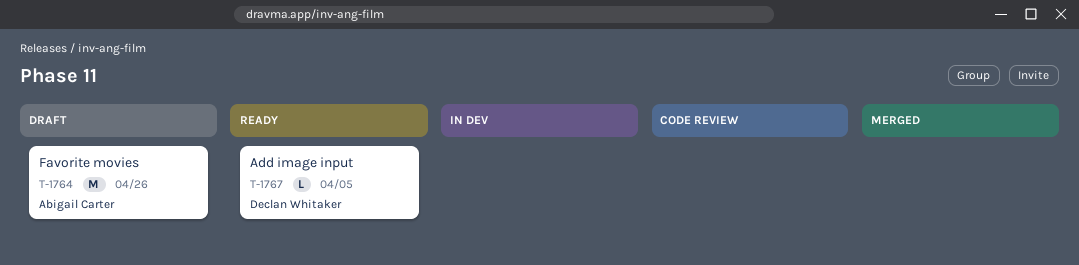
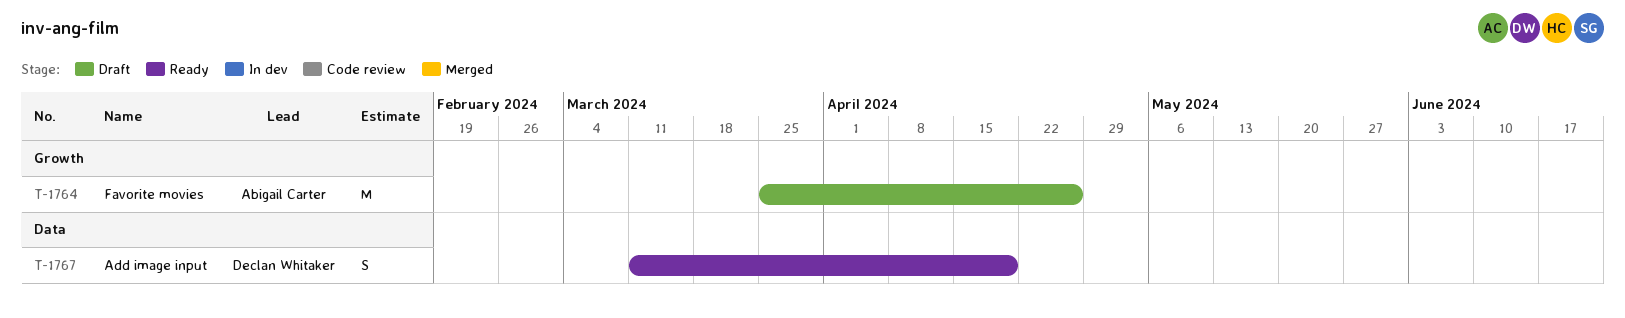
T-1767, estimate: L -> S
T-1767, due: Apr 5 -> Apr 19

